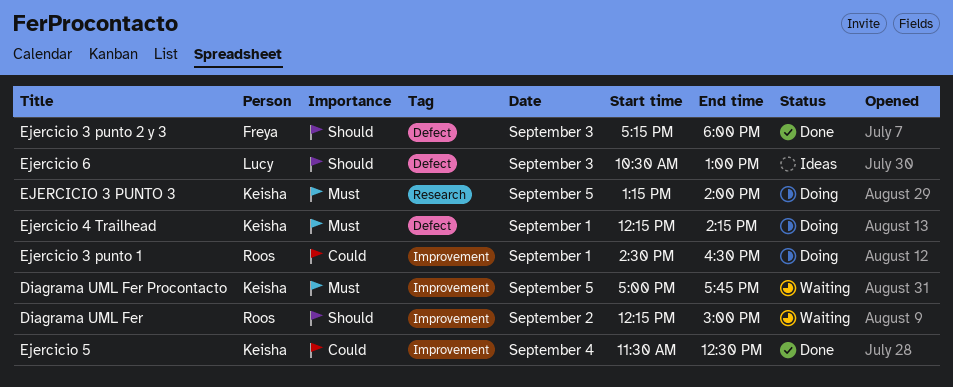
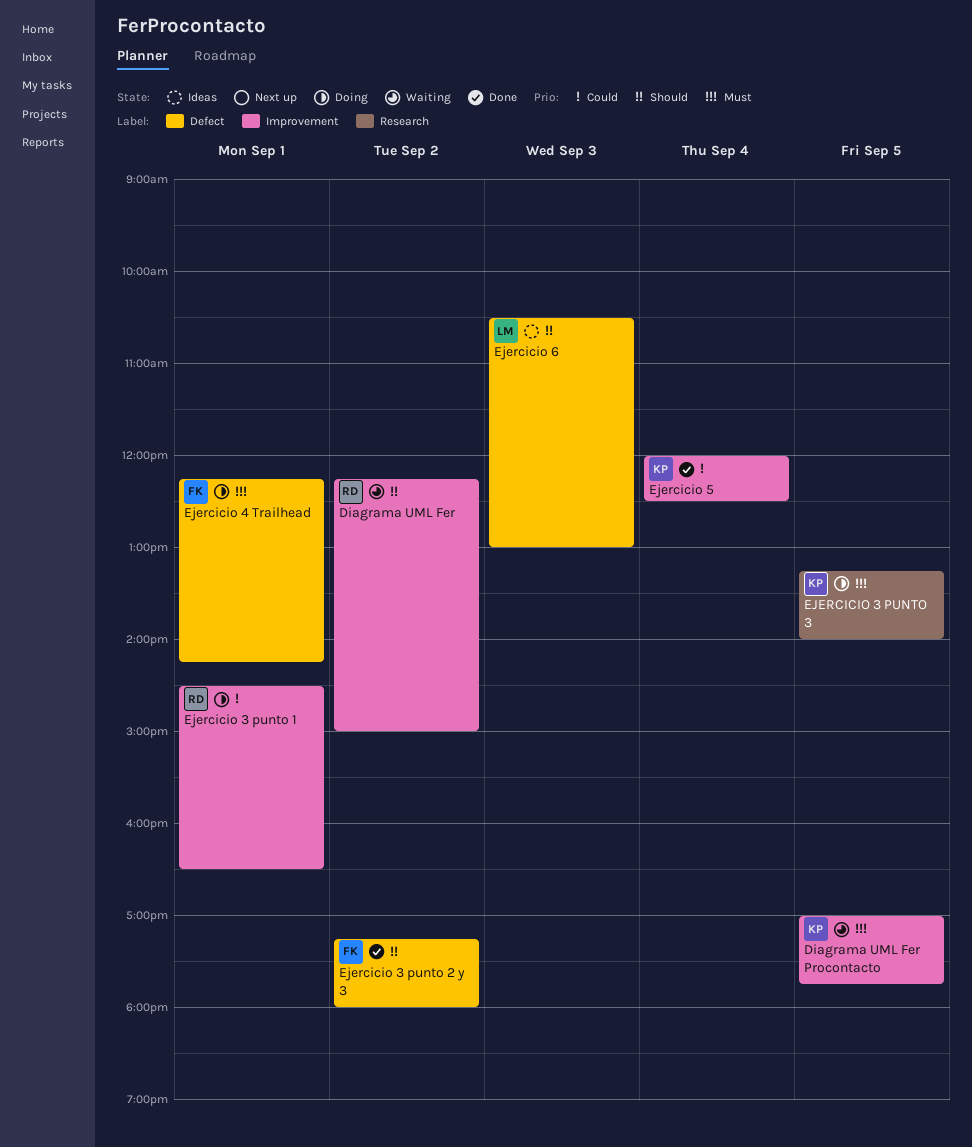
Ejercicio 3 punto 2 y 3, day: Sep 3 -> Sep 2
Ejercicio 4 Trailhead, owner: Keisha -> Freya
Ejercicio 5, begins: 11:30 -> 12:00

